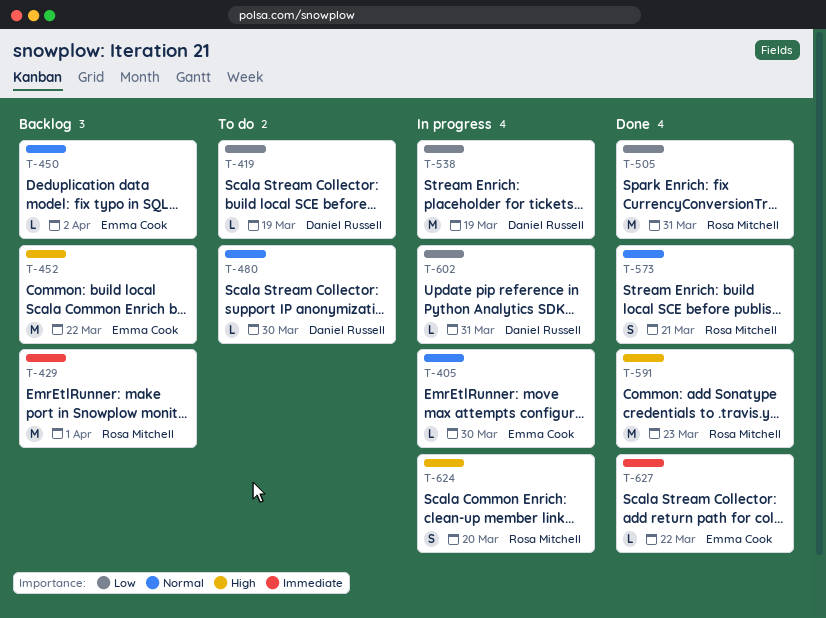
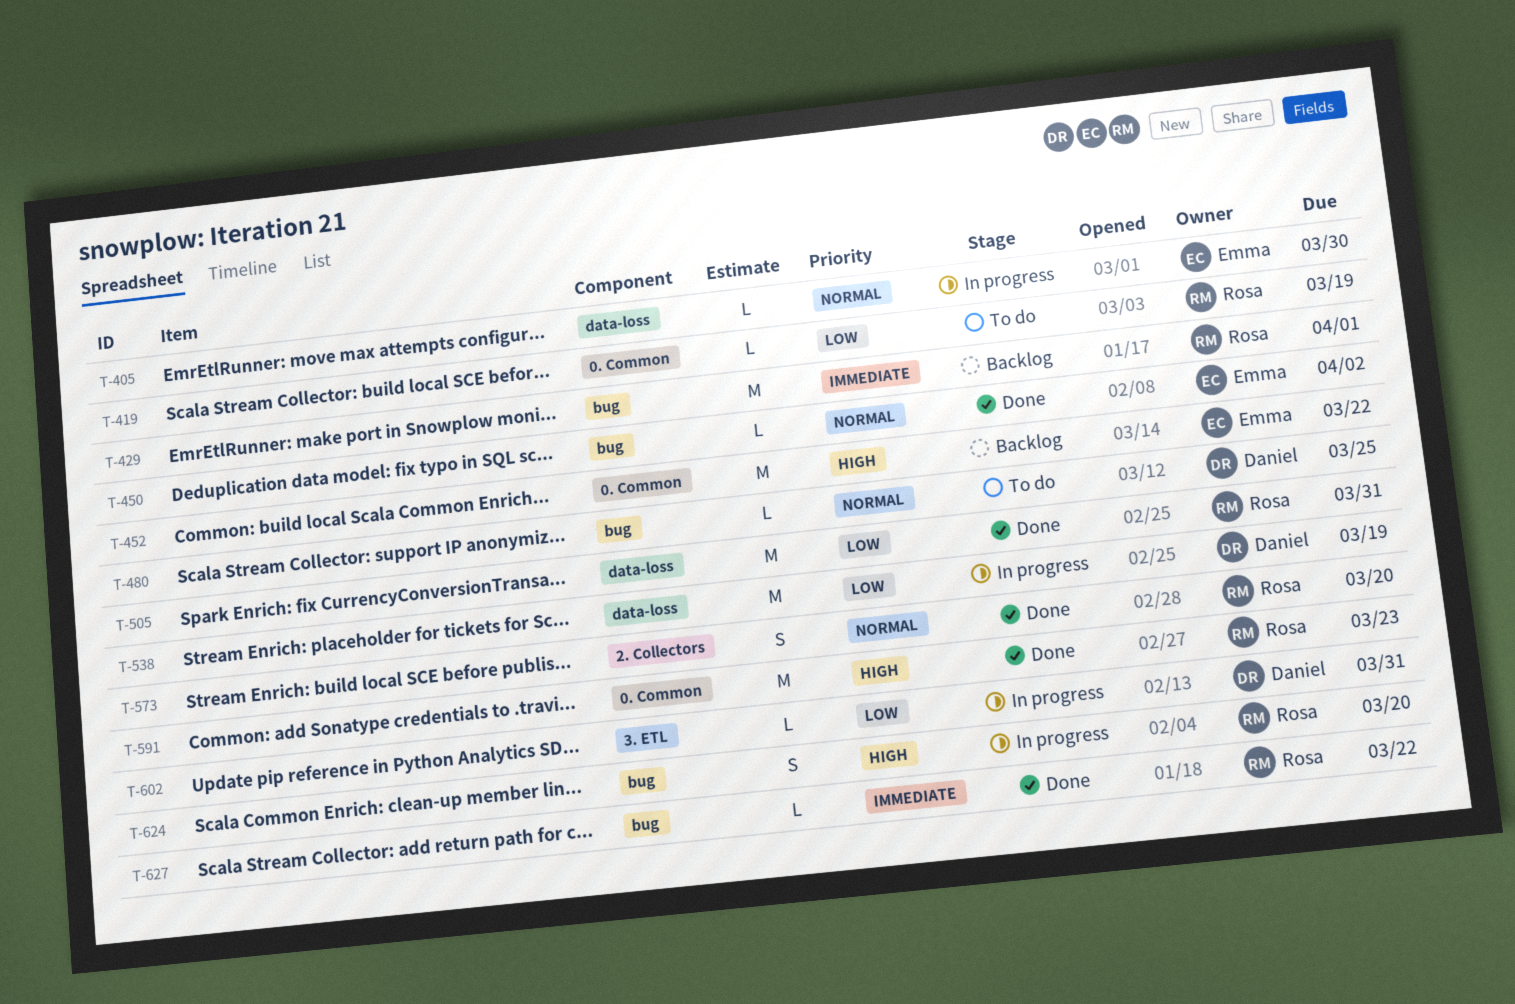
T-419, owner: Daniel Russell -> Rosa Mitchell
T-450, status: Backlog -> Done
T-480, due: Mar 30 -> Mar 25
T-573, due: Mar 21 -> Mar 20
T-627, owner: Emma Cook -> Rosa Mitchell

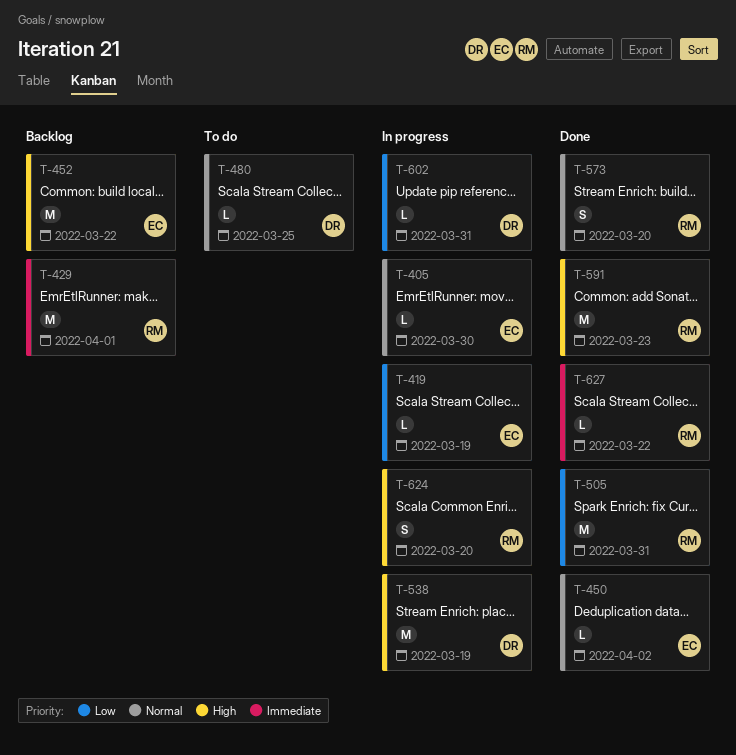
T-419, status: To do -> In progress
T-419, owner: Rosa -> Emma
T-538, priority: Low -> High

